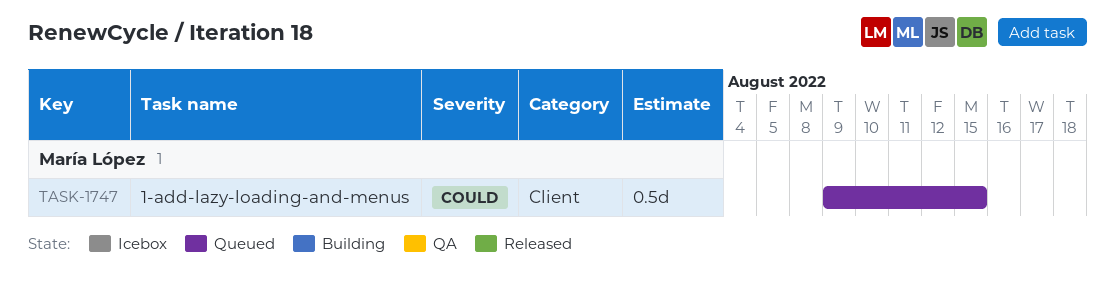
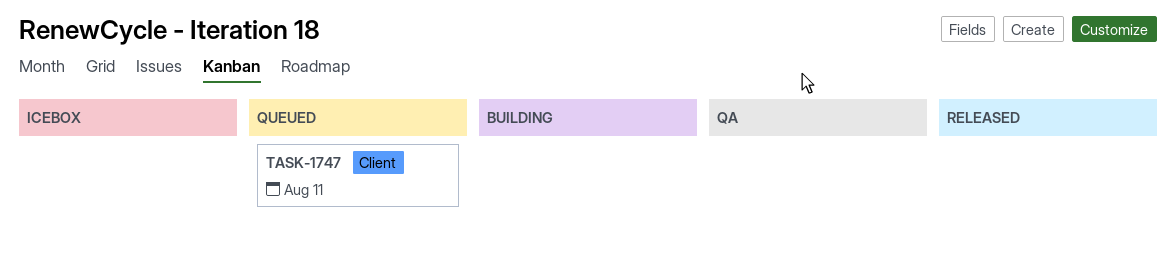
TASK-1747, due: Aug 15 -> Aug 11

